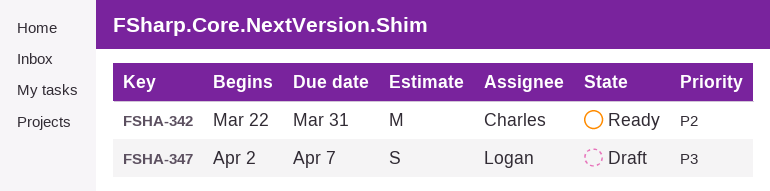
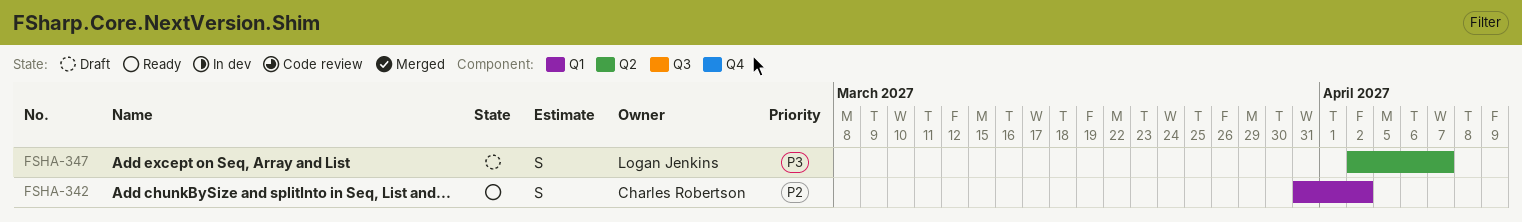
FSHA-342, estimate: M -> S
FSHA-342, start: Mar 22 -> Mar 31
FSHA-342, due: Mar 31 -> Apr 2

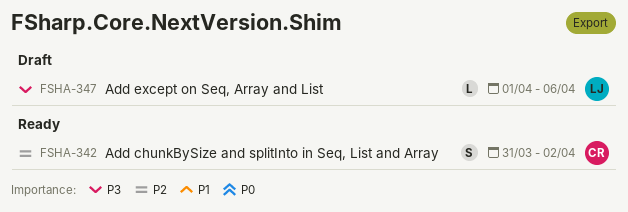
FSHA-347, estimate: S -> L
FSHA-347, start: Apr 2 -> Apr 1
FSHA-347, due: Apr 7 -> Apr 6

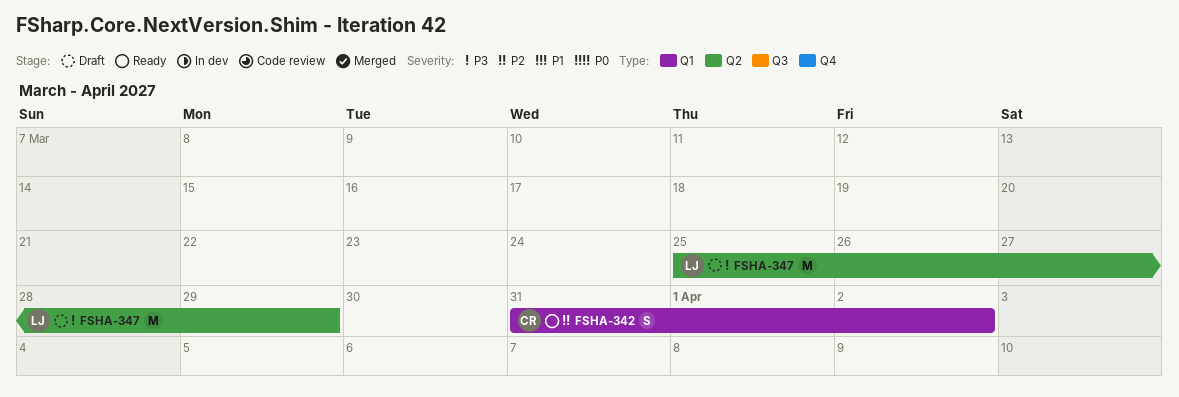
FSHA-347, estimate: L -> M
FSHA-347, start: Apr 1 -> Mar 25
FSHA-347, due: Apr 6 -> Mar 29

